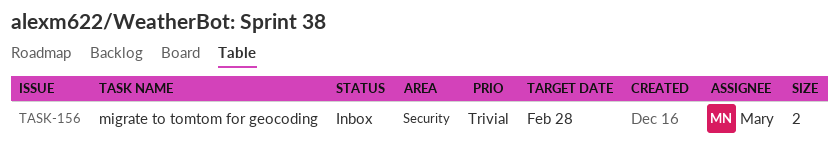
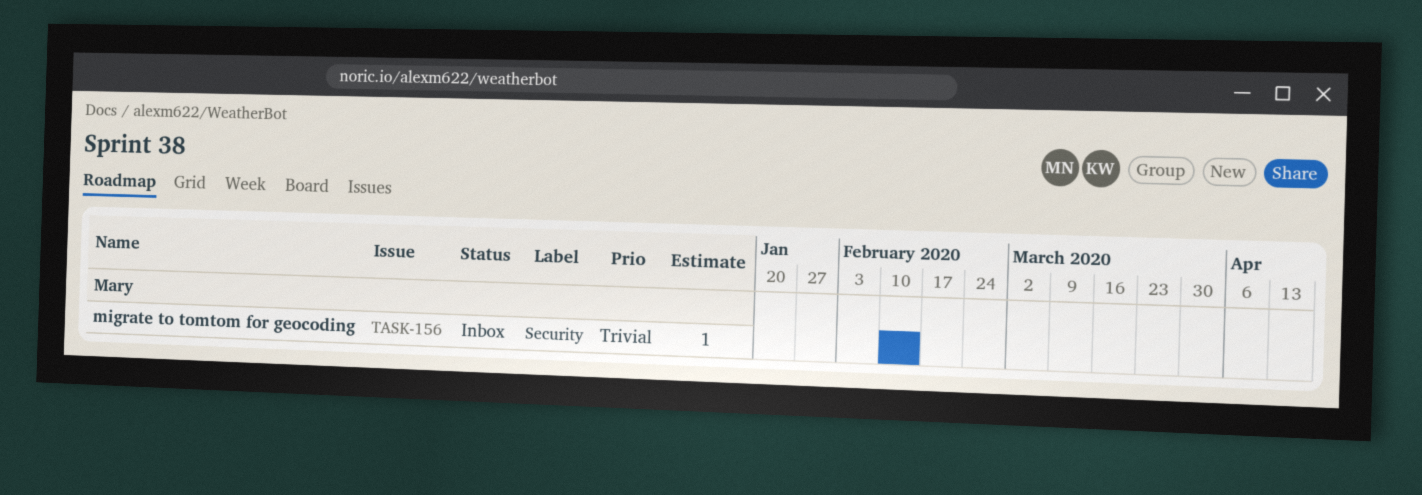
TASK-156, estimate: 2 -> 1
TASK-156, due: Feb 28 -> Feb 14

